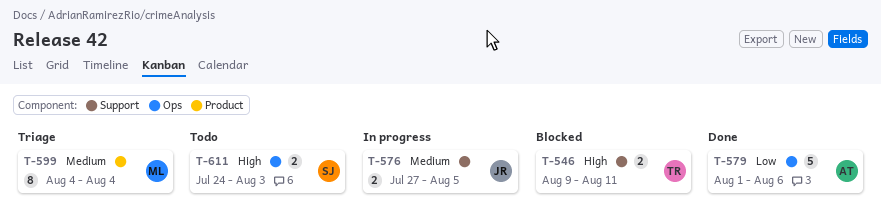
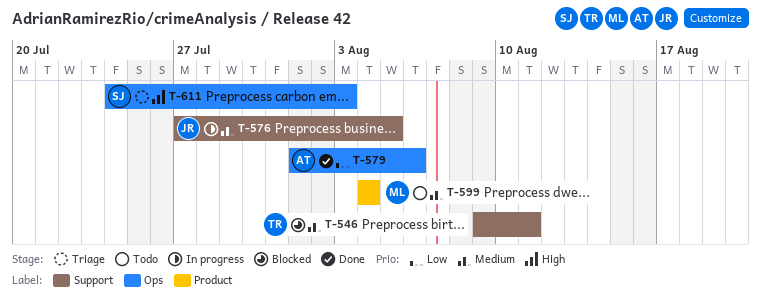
T-546, priority: High -> Medium
T-599, status: Triage -> Todo
T-611, status: Todo -> Triage

